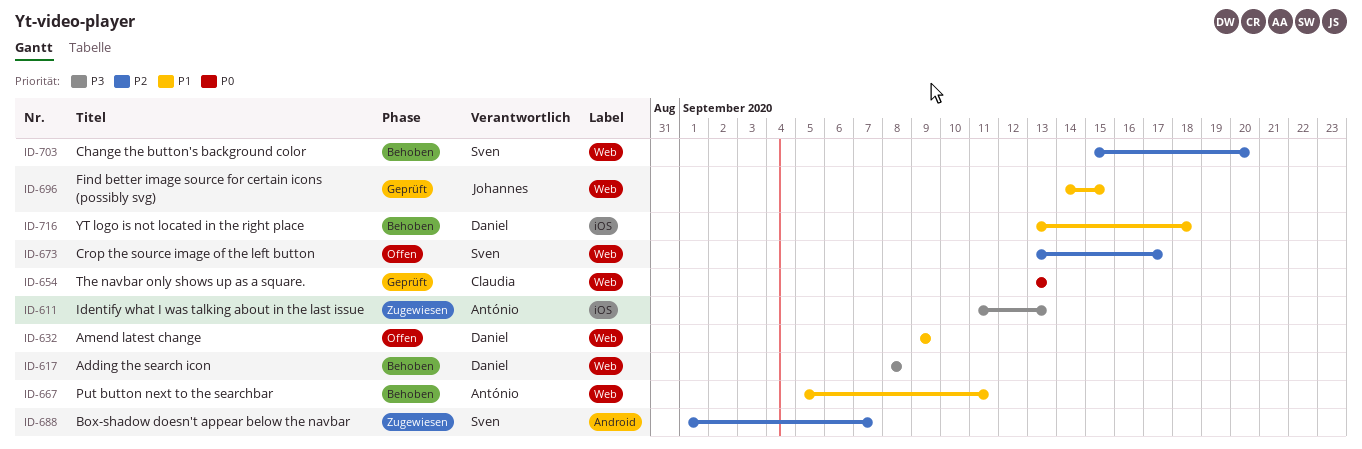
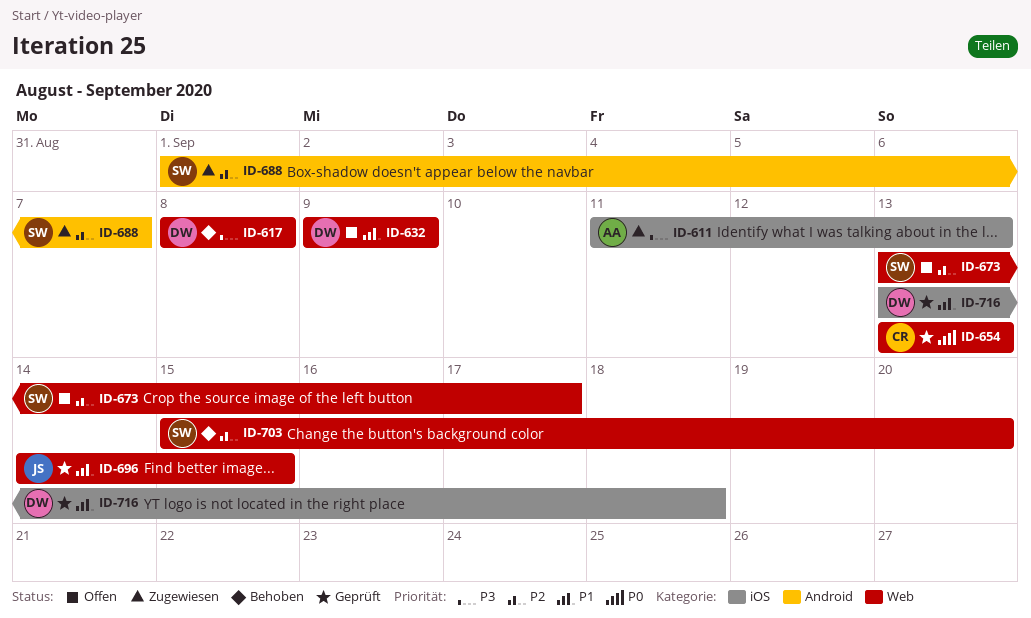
ID-667: present -> none
ID-716, status: Behoben -> Geprüft

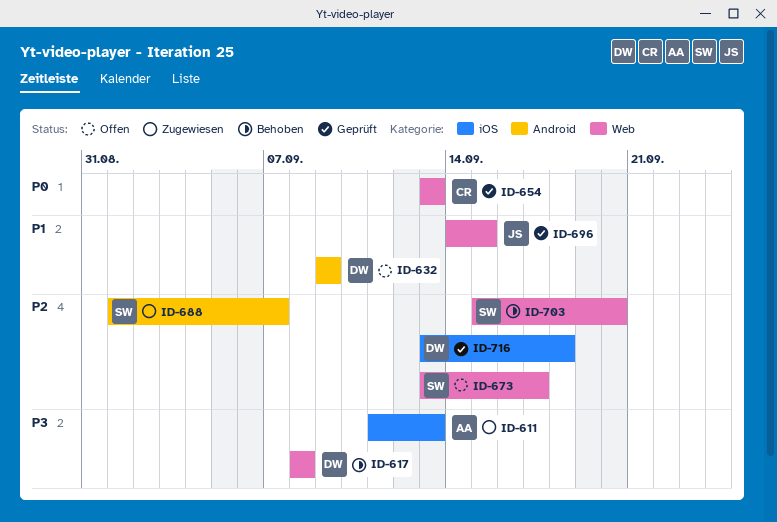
ID-632, label: Web -> Android
ID-716, priority: P1 -> P2

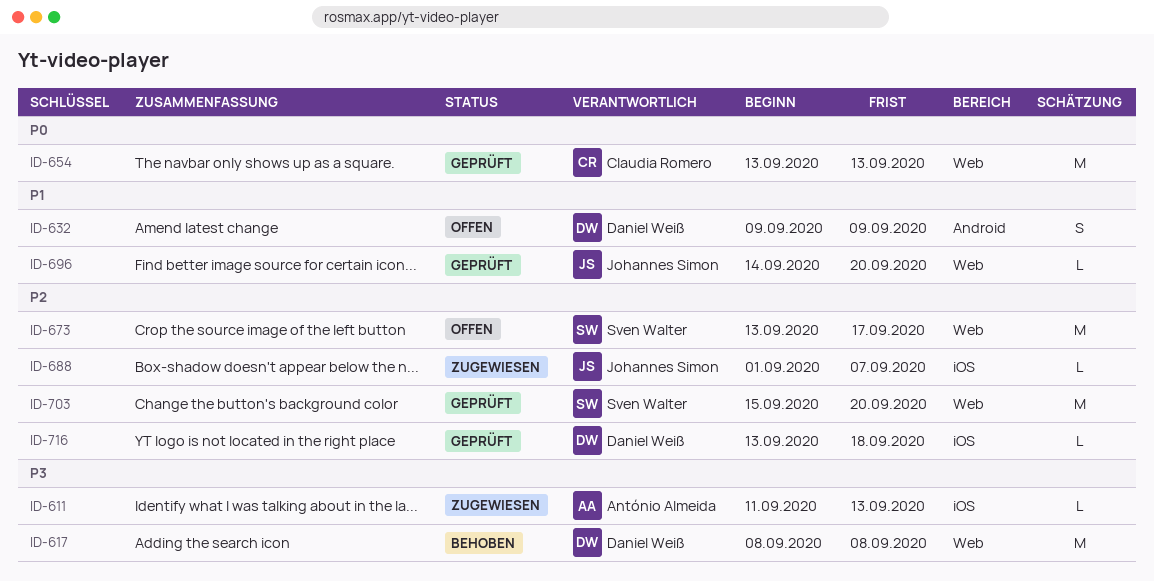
ID-688, owner: Sven Walter -> Johannes Simon
ID-688, label: Android -> iOS
ID-696, due: Sep 15 -> Sep 20
ID-703, status: Behoben -> Geprüft

